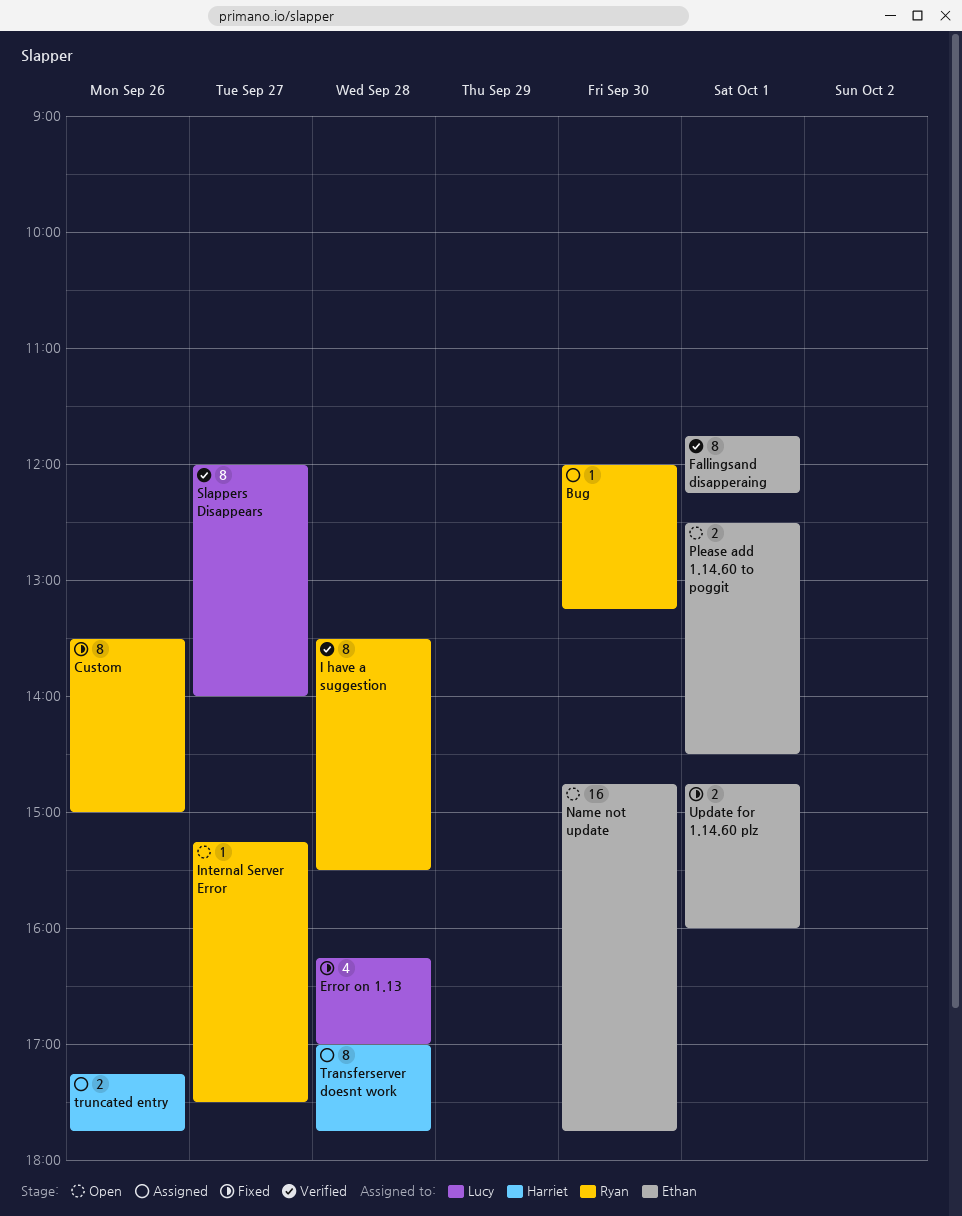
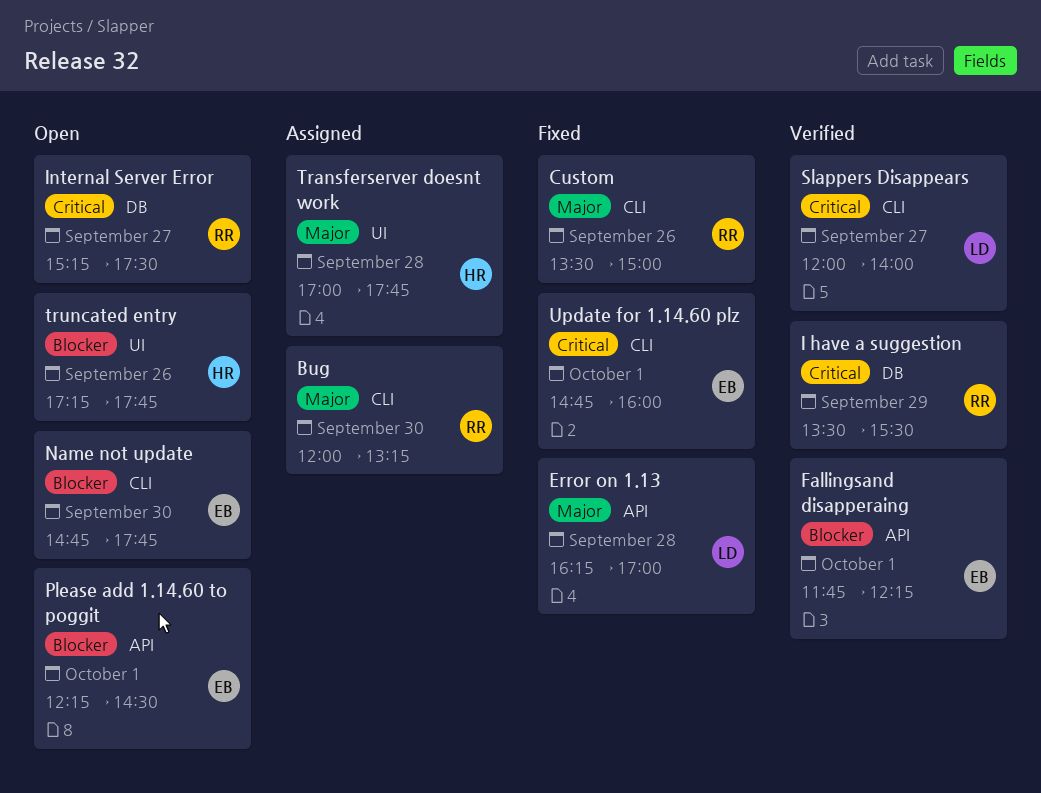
I have a suggestion, day: Sep 28 -> Sep 29
Please add 1.14.60 to poggit, begins: 12:30 -> 12:15
truncated entry, status: Assigned -> Open

